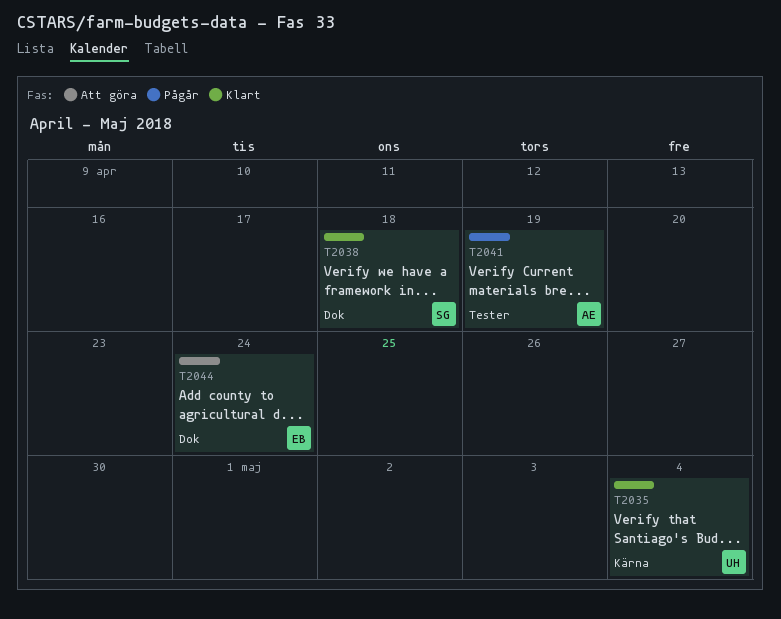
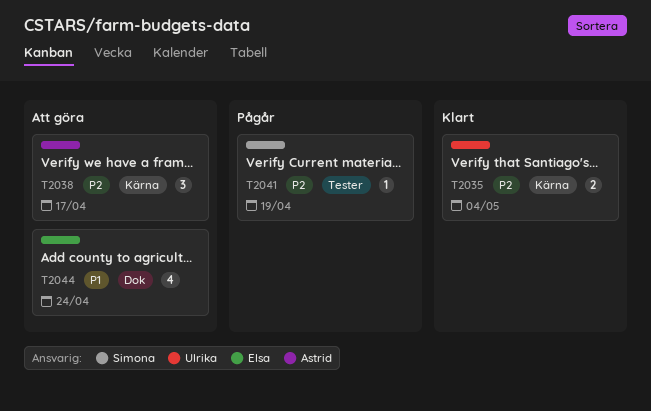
T2038, status: Klart -> Att göra
T2038, owner: Simona -> Astrid
T2038, label: Dok -> Kärna
T2038, due: Apr 18 -> Apr 17
T2041, owner: Astrid -> Simona

